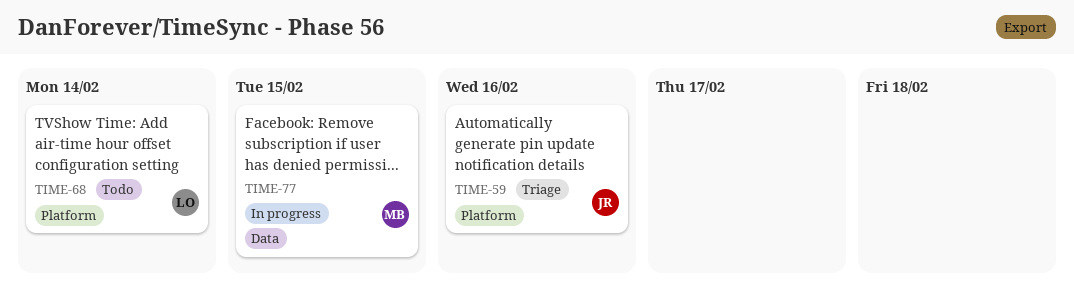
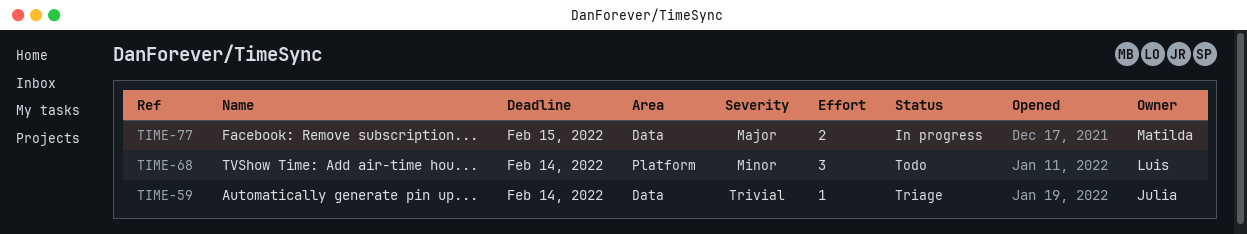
TIME-59, label: Platform -> Data
TIME-59, due: Feb 16 -> Feb 14

